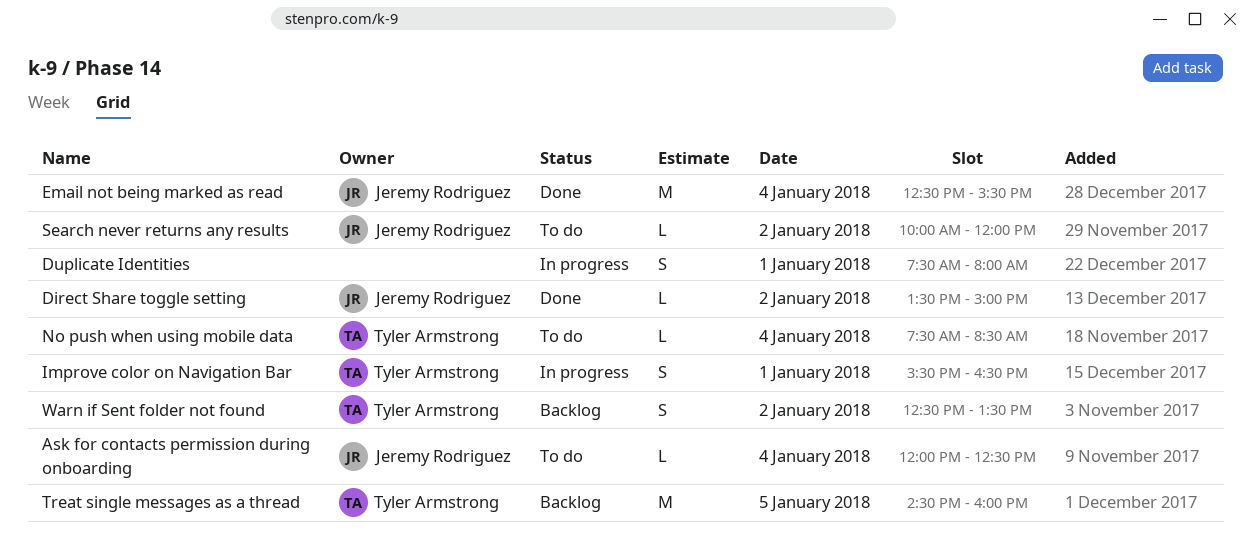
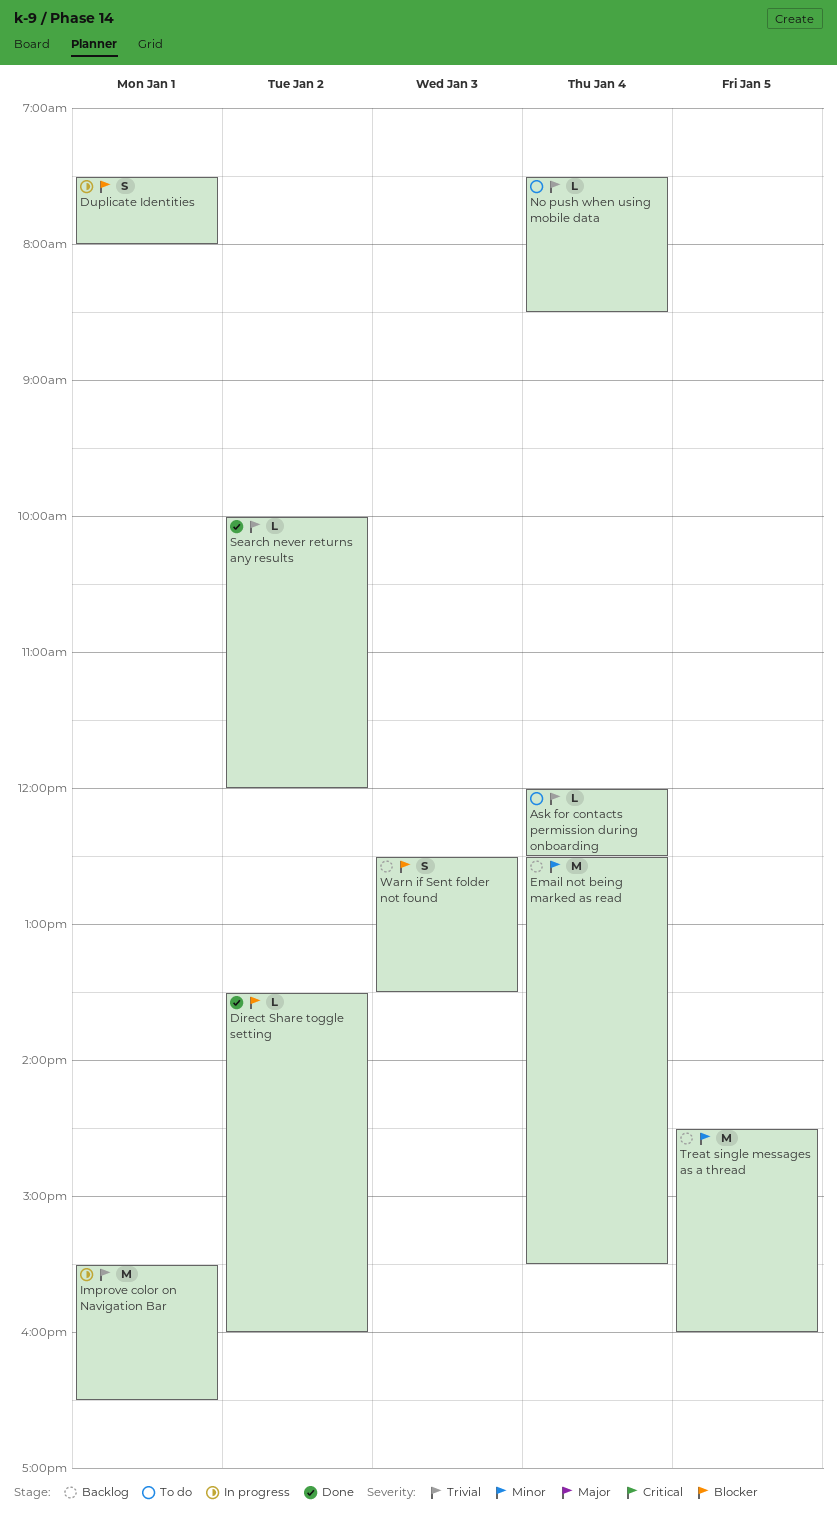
Direct Share toggle setting, ends: 15:00 -> 16:00
Email not being marked as read, status: Done -> Backlog
Improve color on Navigation Bar, estimate: S -> M
Search never returns any results, status: To do -> Done
Warn if Sent folder not found, day: Jan 2 -> Jan 3

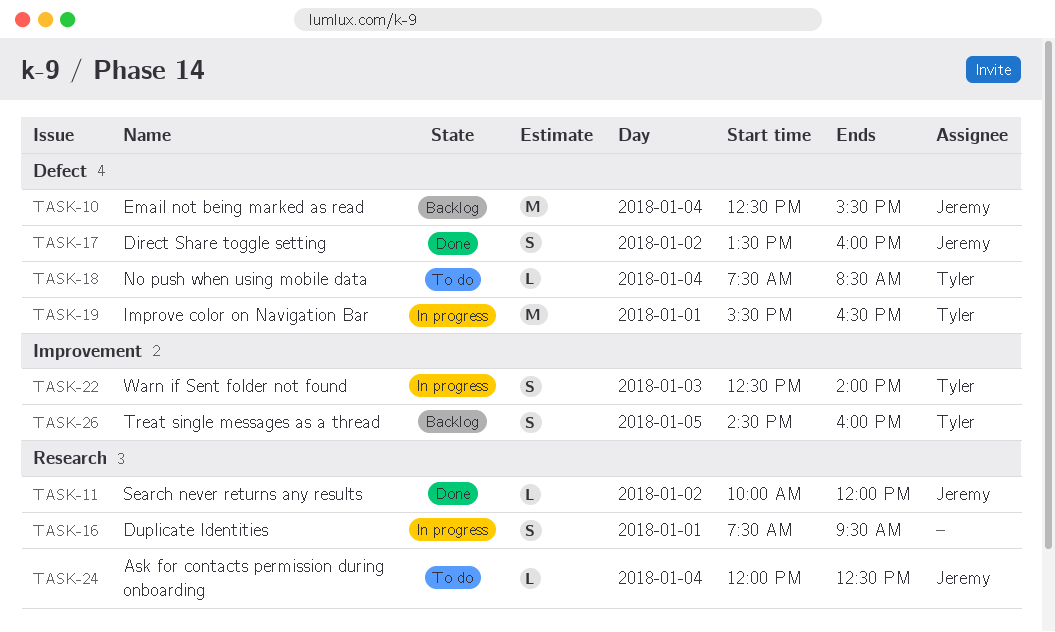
Direct Share toggle setting, estimate: L -> S
Duplicate Identities, ends: 08:00 -> 09:30
Treat single messages as a thread, estimate: M -> S
Warn if Sent folder not found, status: Backlog -> In progress
Warn if Sent folder not found, ends: 13:30 -> 14:00

